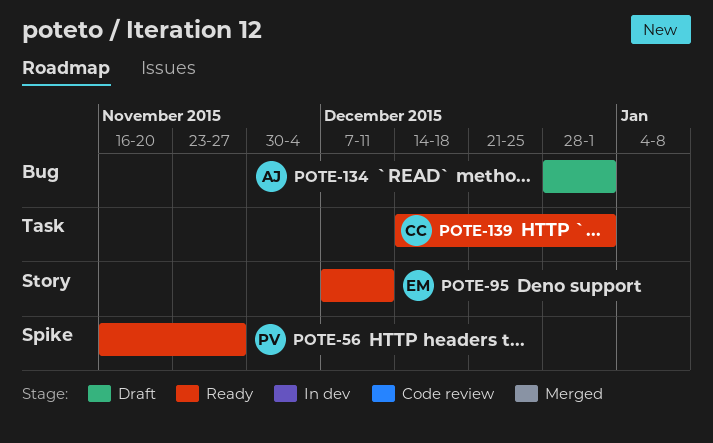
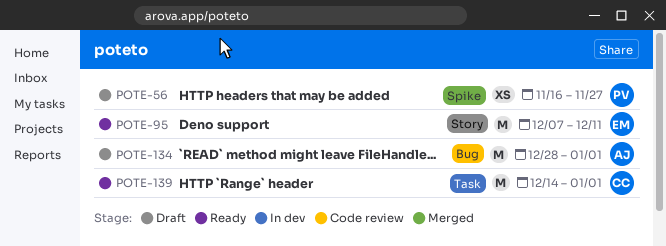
POTE-56, status: Ready -> Draft

